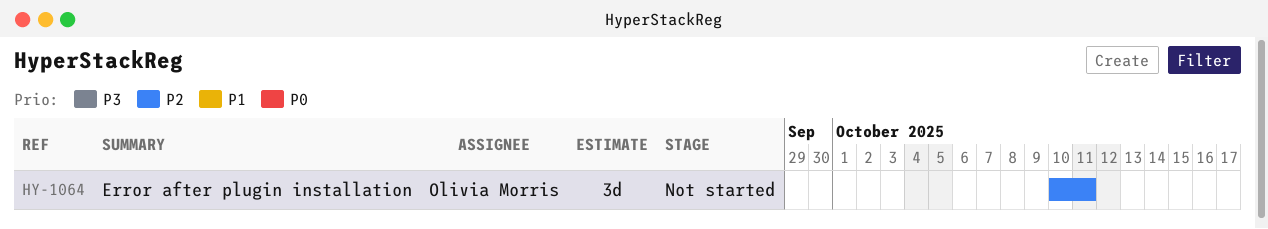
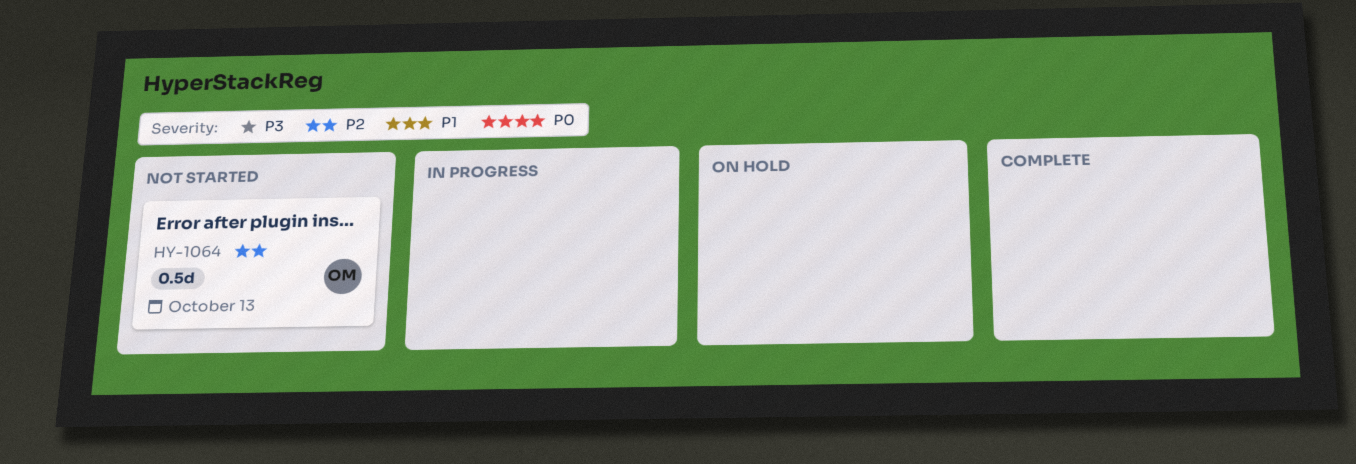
HY-1064, estimate: 3d -> 0.5d
HY-1064, due: Oct 11 -> Oct 13

